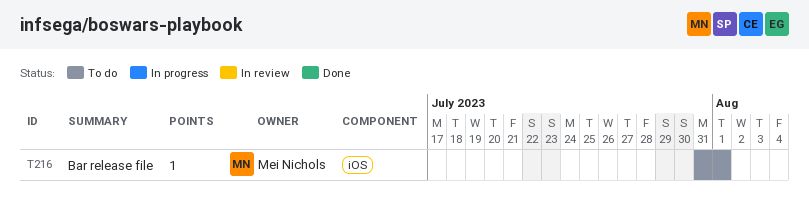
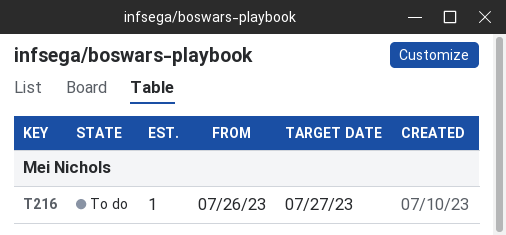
T216, start: Jul 31 -> Jul 26
T216, due: Aug 1 -> Jul 27

